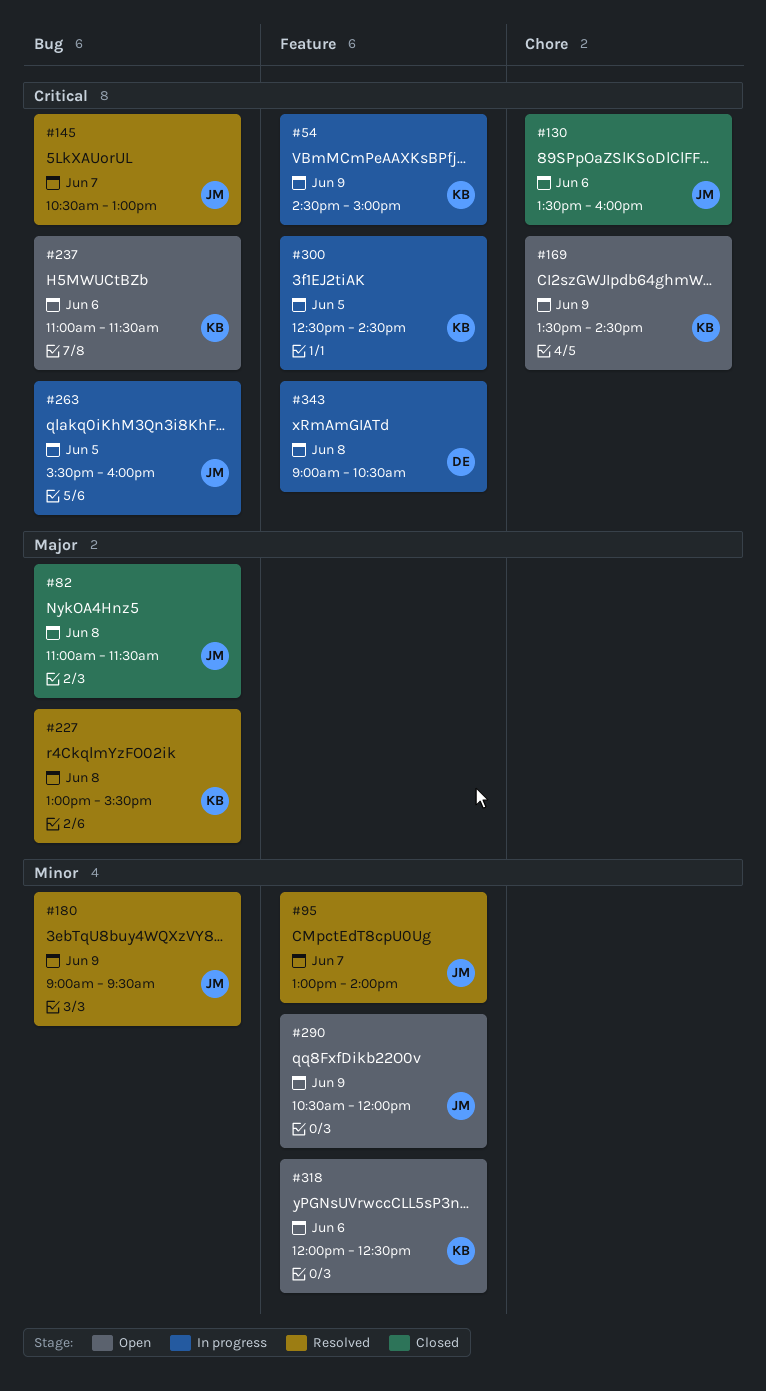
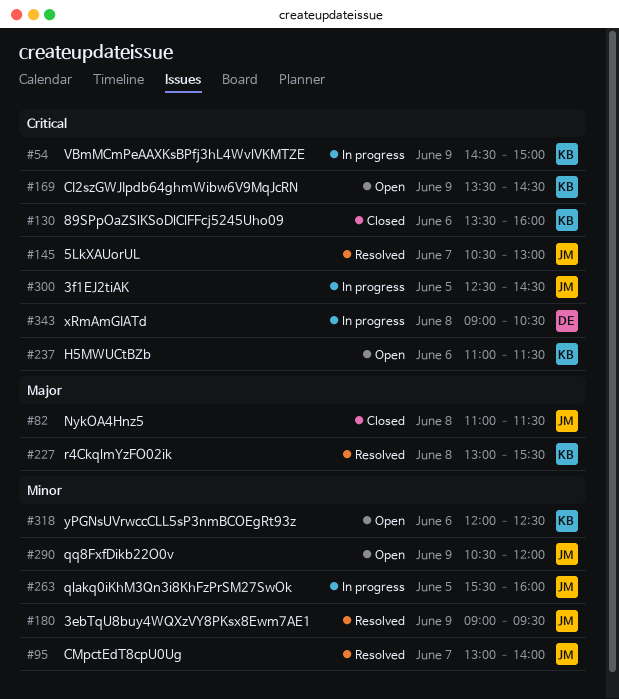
#130, owner: JM -> KB
#263, priority: Critical -> Minor
#300, owner: KB -> JM

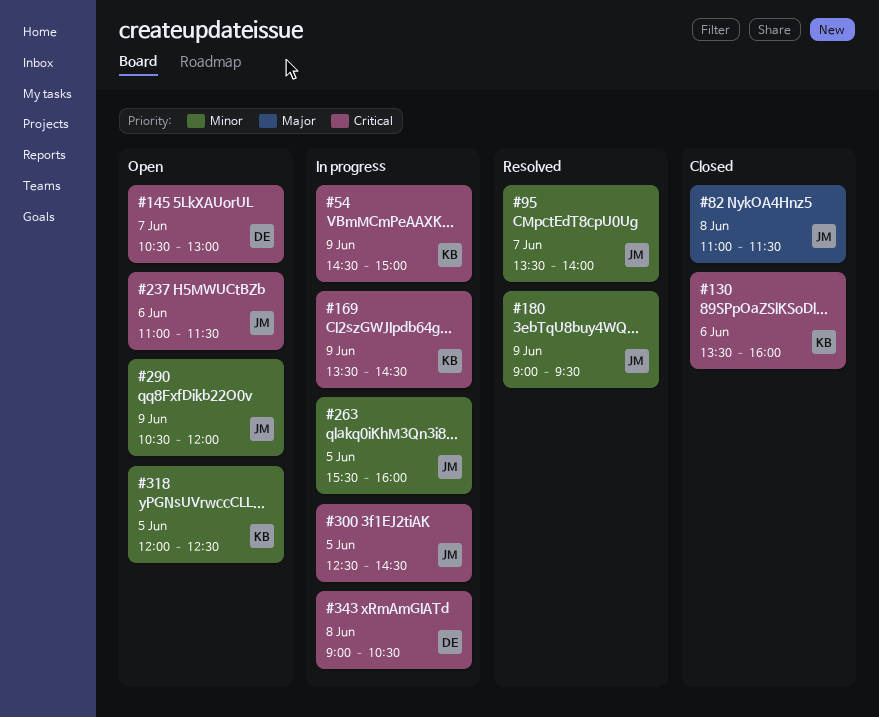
#95, begins: 13:00 -> 13:30
#145, status: Resolved -> Open
#145, owner: JM -> DE
#169, status: Open -> In progress
#227: present -> none
#237, owner: KB -> JM
#318, day: Jun 6 -> Jun 5

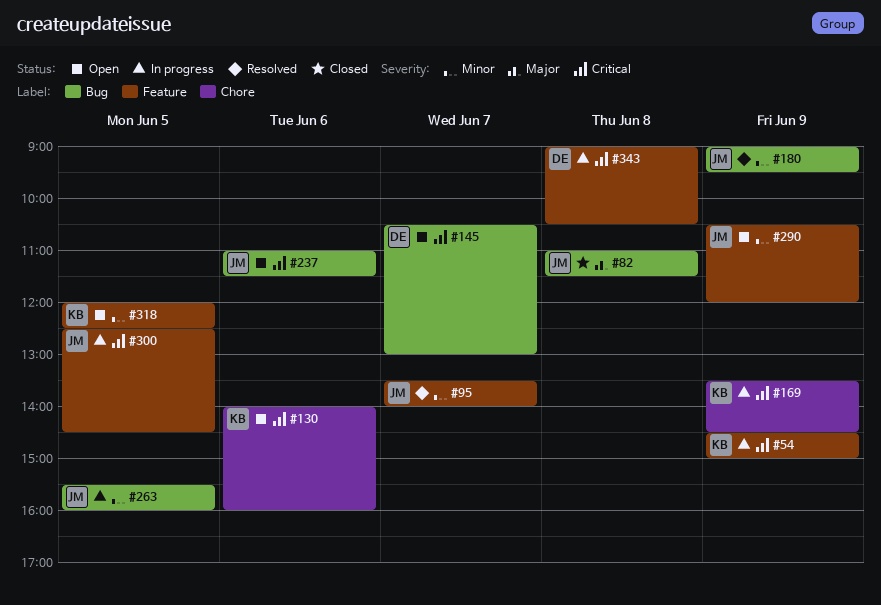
#130, status: Closed -> Open
#130, begins: 13:30 -> 14:00

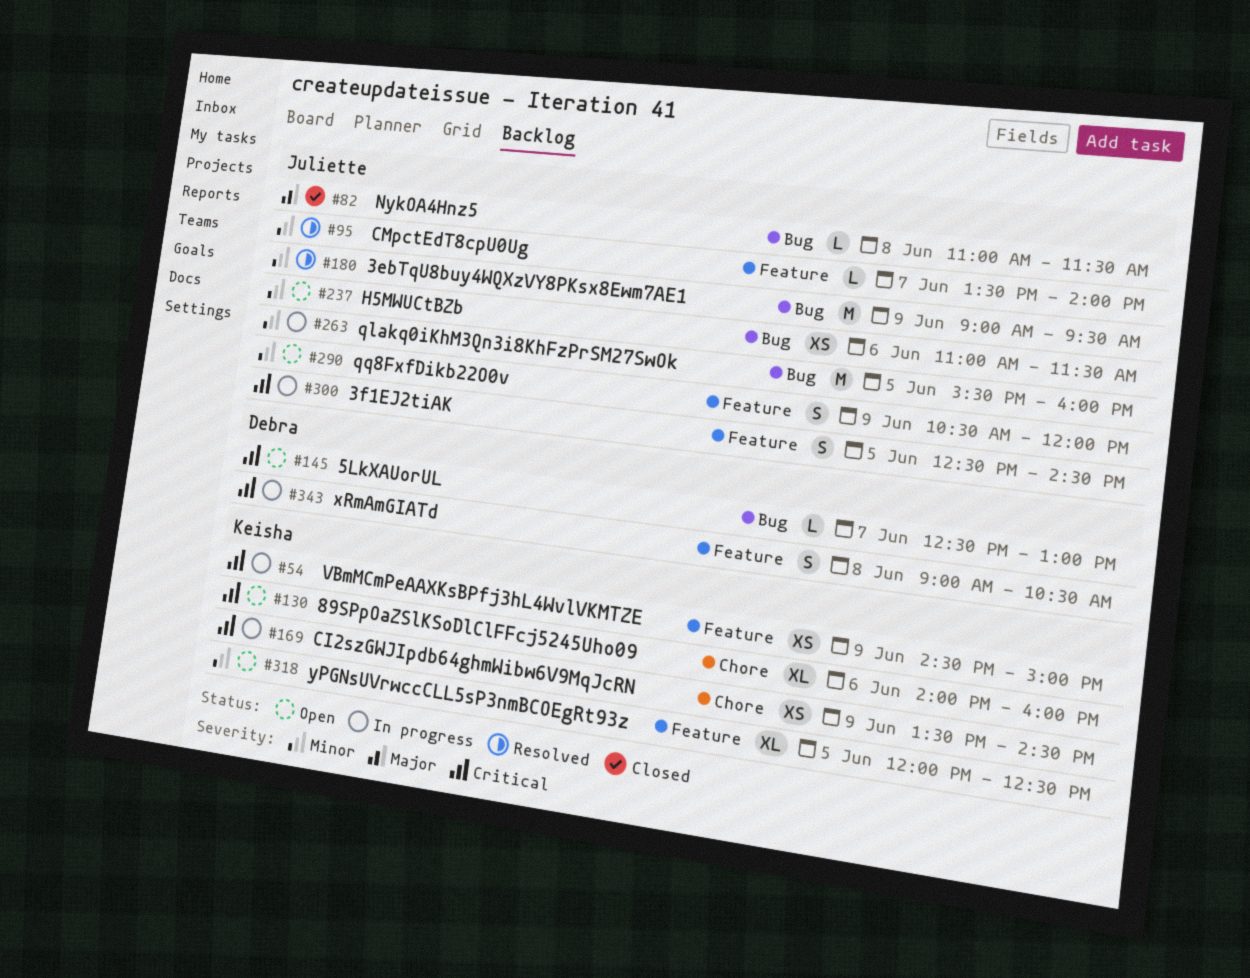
#145, begins: 10:30 -> 12:30
#237, priority: Critical -> Minor

